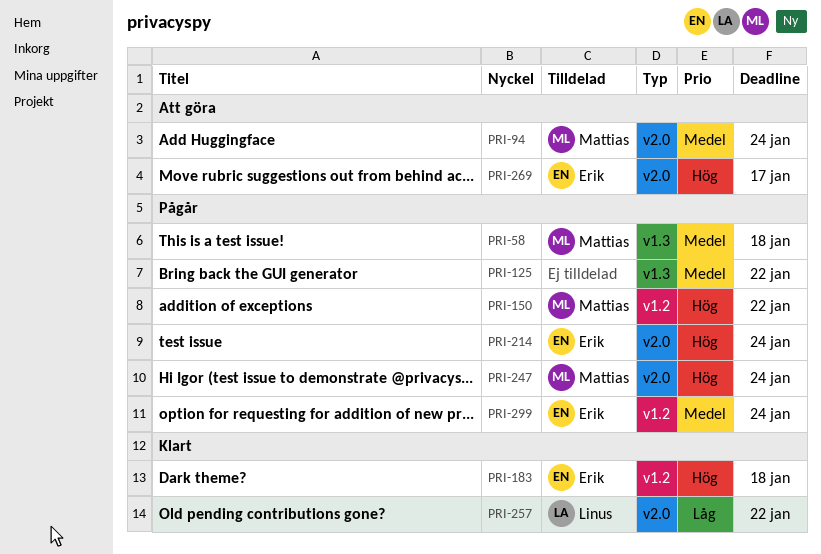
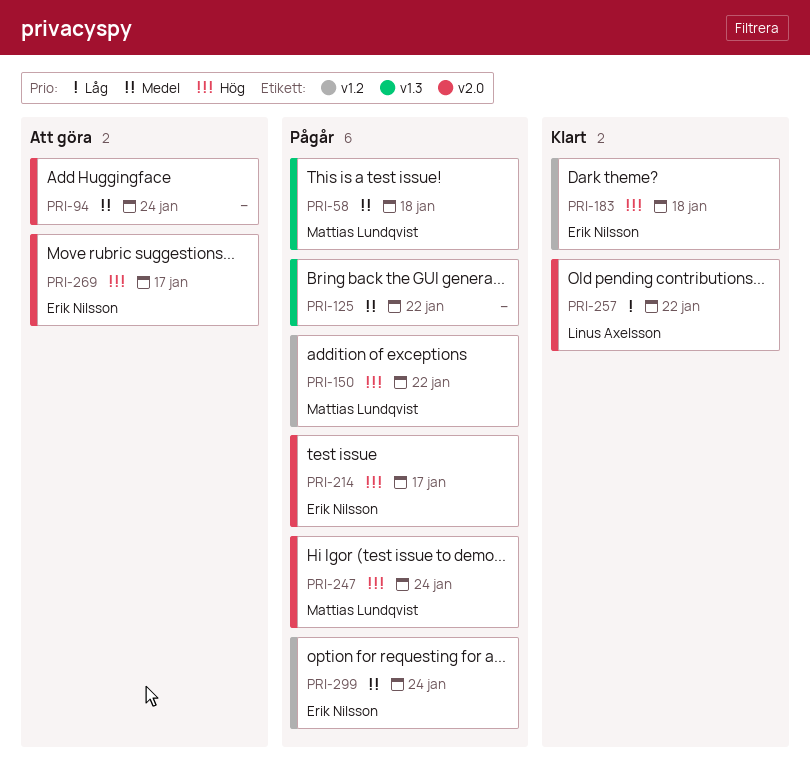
PRI-94, owner: Mattias Lundqvist -> none
PRI-214, due: Jan 24 -> Jan 17

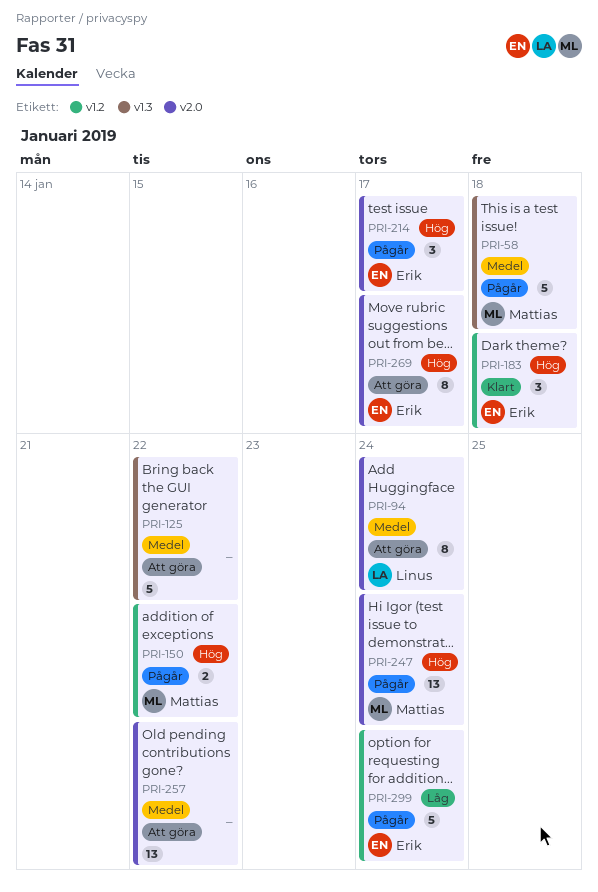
PRI-94, owner: none -> Linus Axelsson
PRI-125, status: Pågår -> Att göra
PRI-257, status: Klart -> Att göra
PRI-257, owner: Linus Axelsson -> none
PRI-257, priority: Låg -> Medel
PRI-299, priority: Medel -> Låg

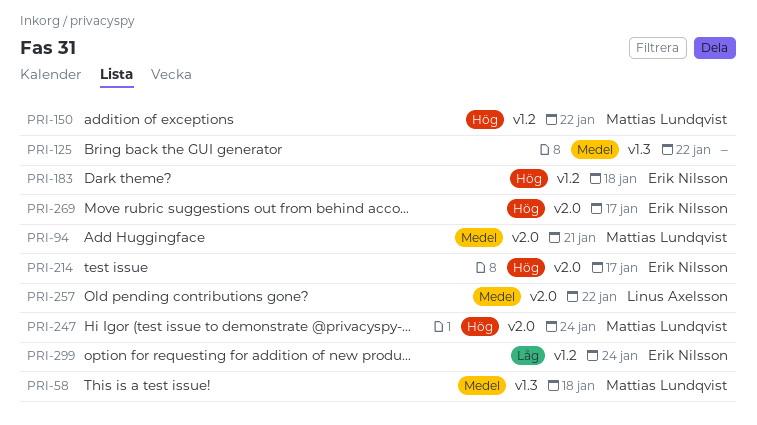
PRI-94, owner: Linus Axelsson -> Mattias Lundqvist
PRI-94, due: Jan 24 -> Jan 21
PRI-257, owner: none -> Linus Axelsson

